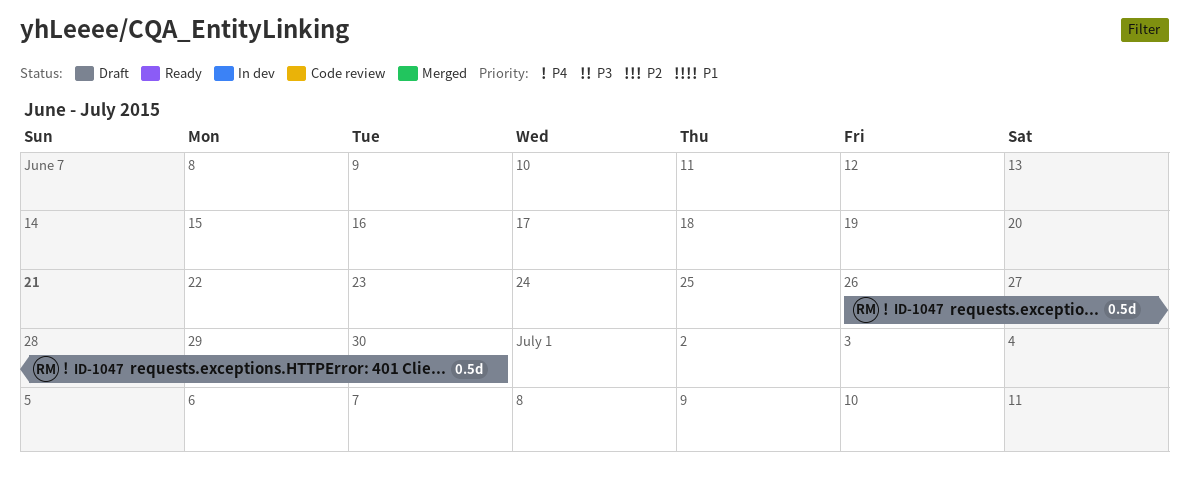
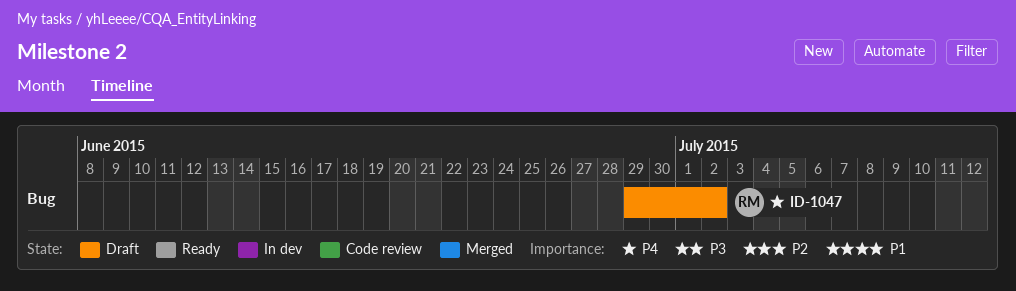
ID-1047, start: Jun 26 -> Jun 29
ID-1047, due: Jun 30 -> Jul 2

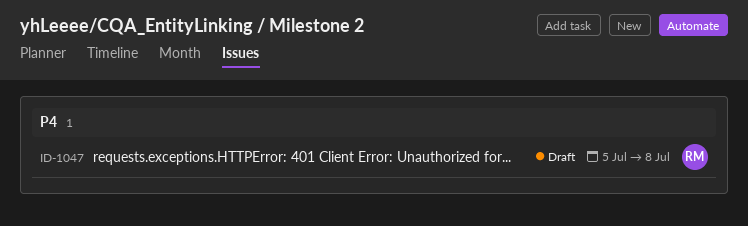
ID-1047, start: Jun 29 -> Jul 5
ID-1047, due: Jul 2 -> Jul 8

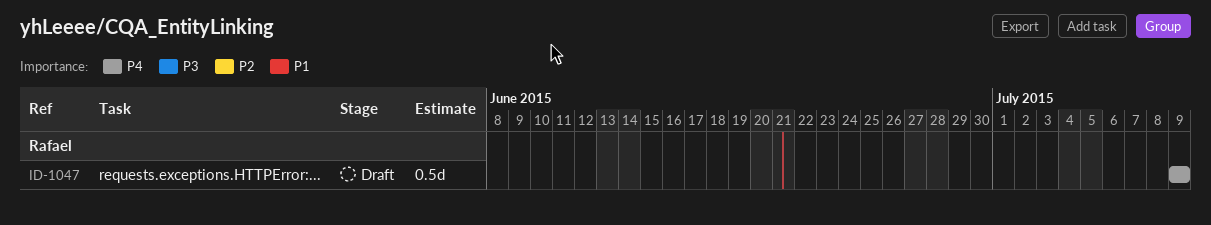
ID-1047, start: Jul 5 -> Jul 9
ID-1047, due: Jul 8 -> Jul 9

